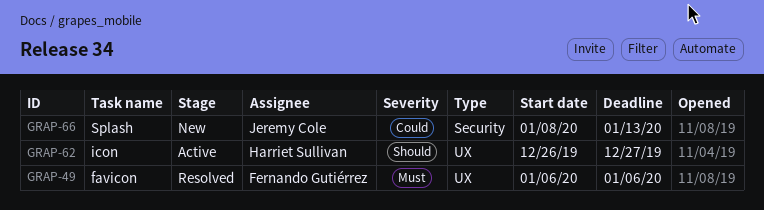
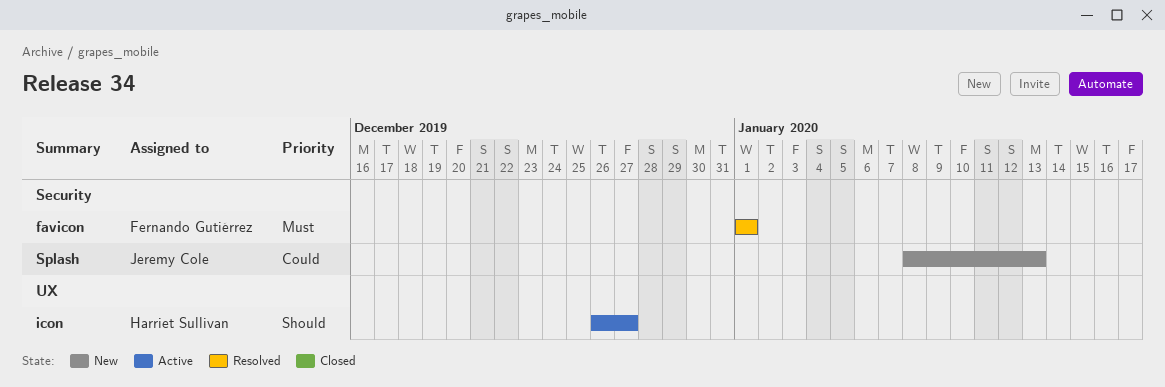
favicon, label: UX -> Security
favicon, start: Jan 6 -> Jan 1
favicon, due: Jan 6 -> Jan 1

